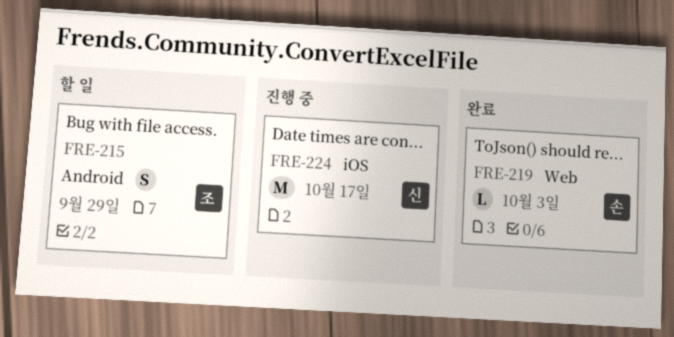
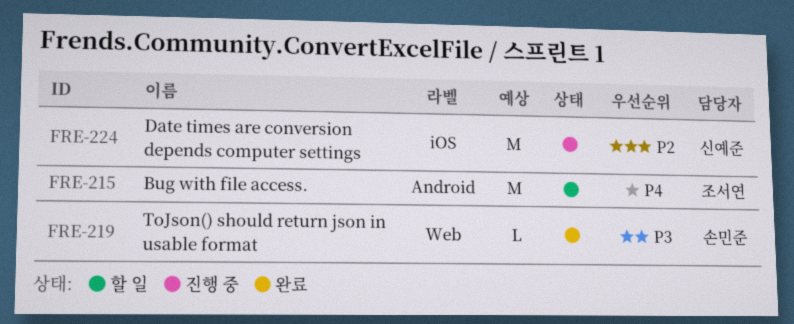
FRE-215, estimate: S -> M

